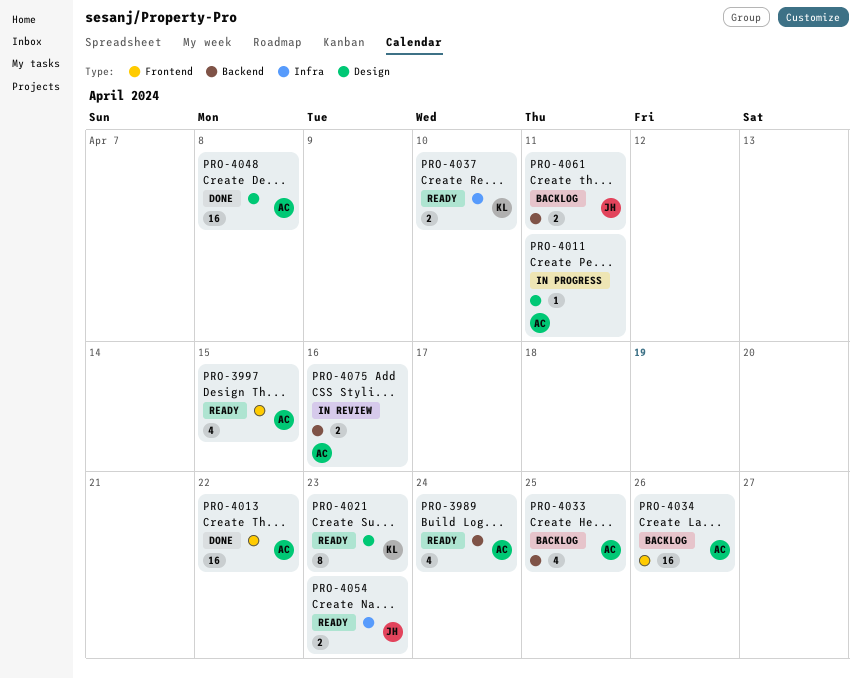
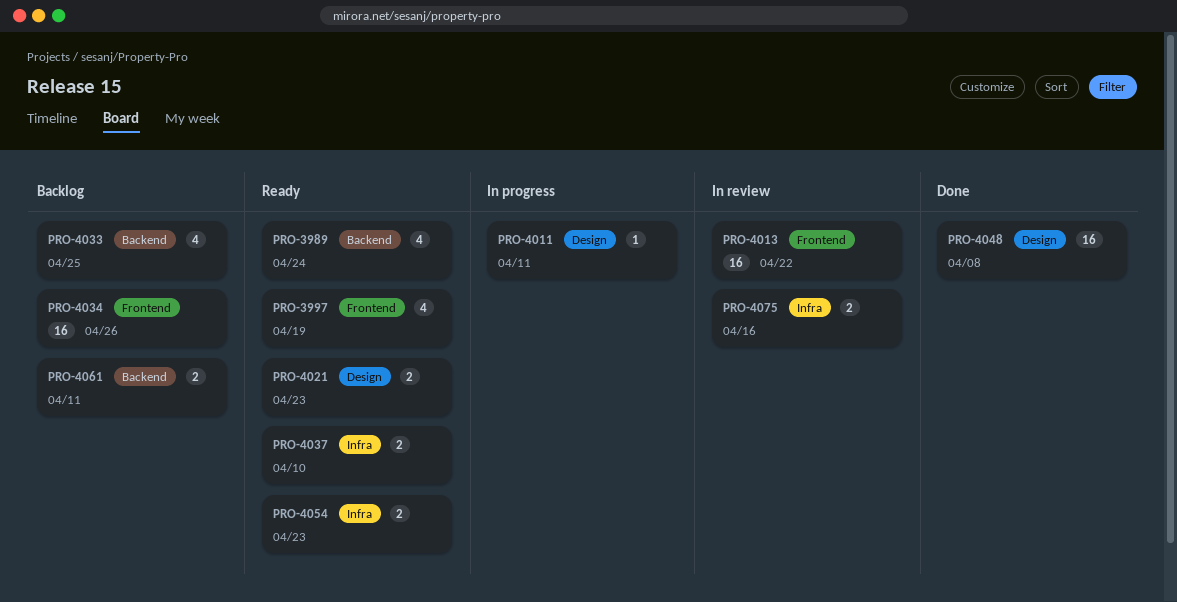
PRO-3997, due: Apr 15 -> Apr 19
PRO-4013, status: Done -> In review
PRO-4021, estimate: 8 -> 2
PRO-4075, label: Backend -> Infra

